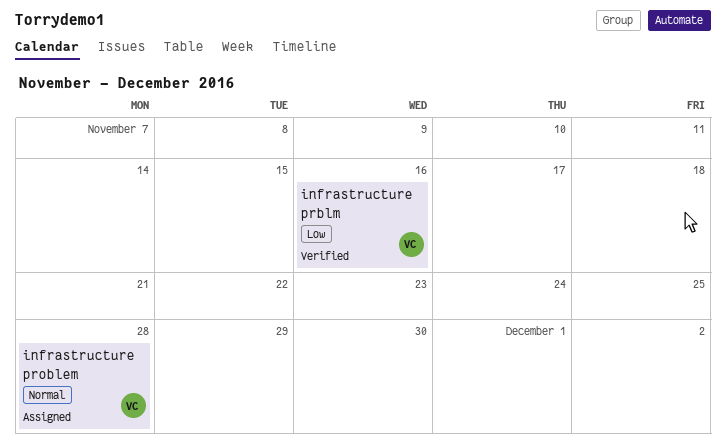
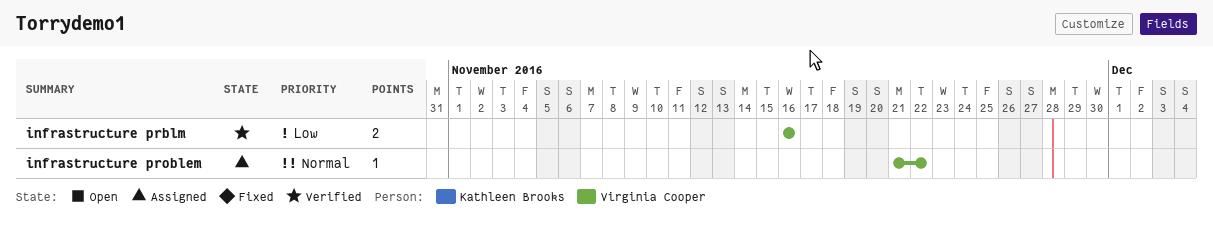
infrastructure problem, due: Nov 28 -> Nov 22

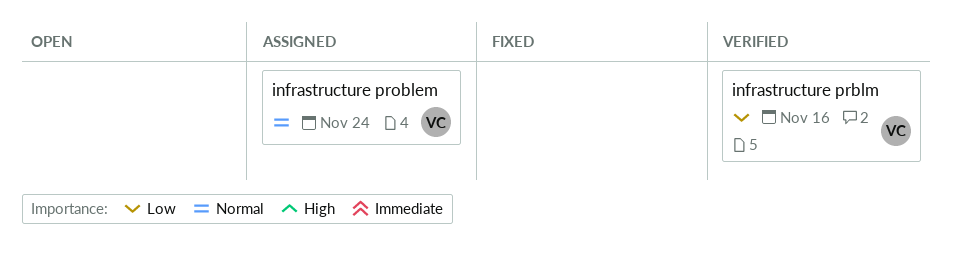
infrastructure problem, due: Nov 22 -> Nov 24

